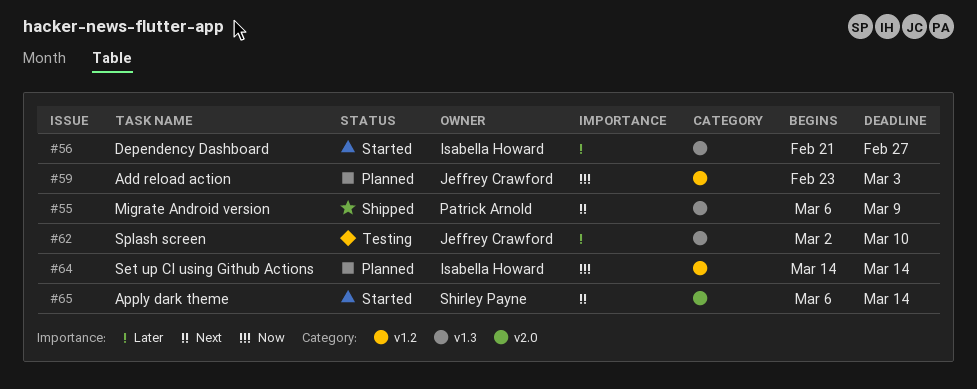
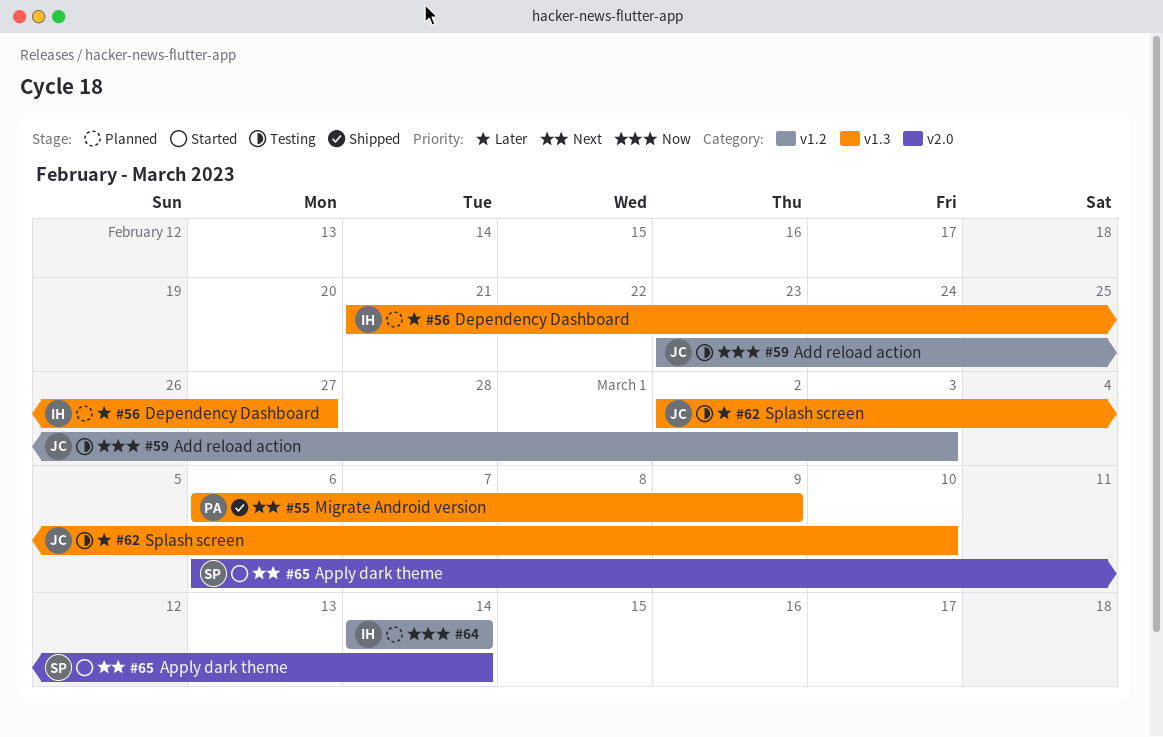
#56, status: Started -> Planned
#59, status: Planned -> Testing

